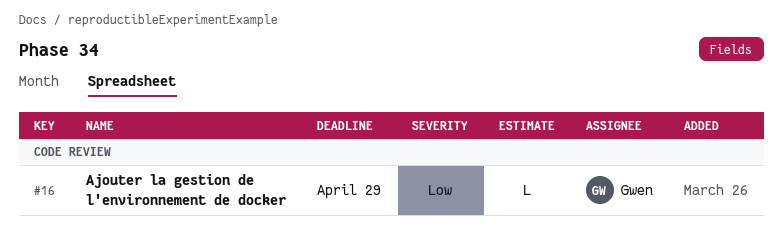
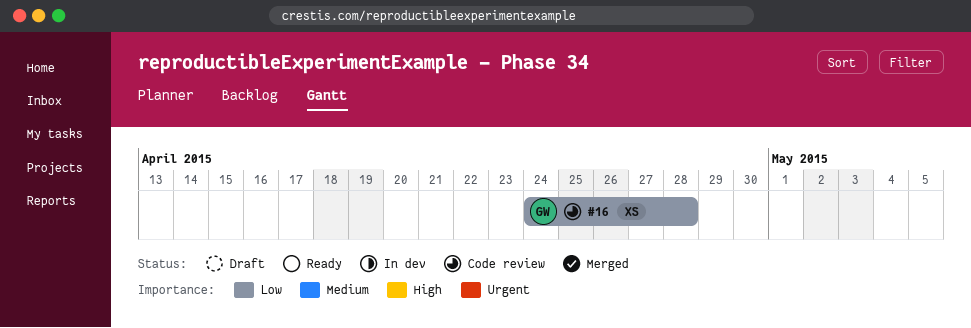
#16, estimate: L -> XS
#16, due: Apr 29 -> Apr 28

